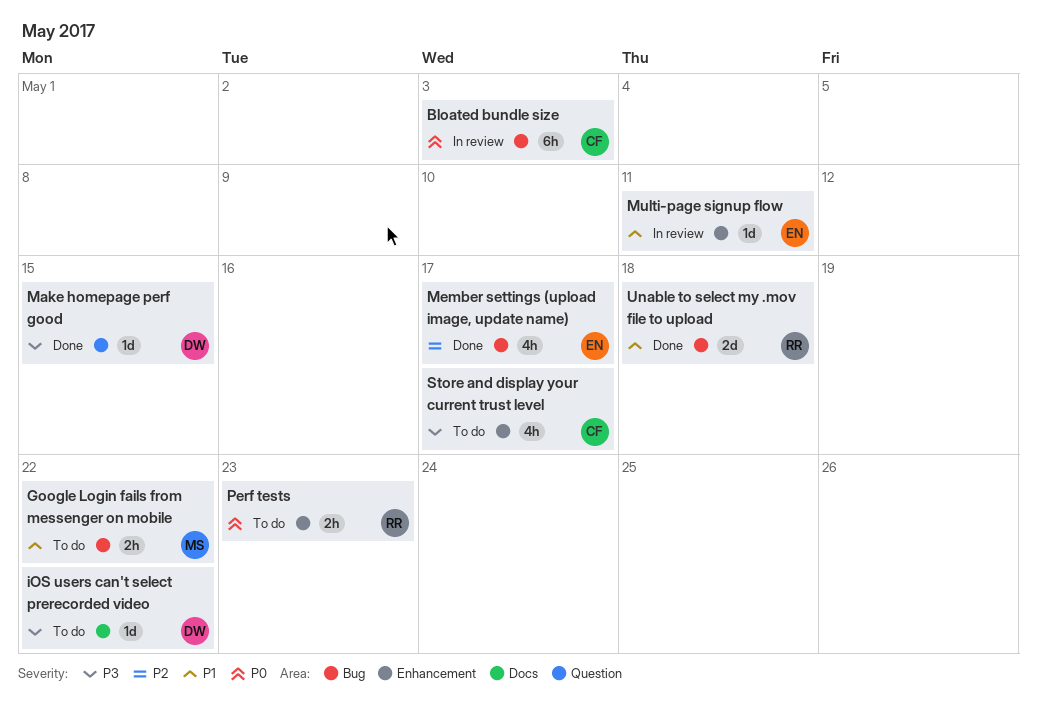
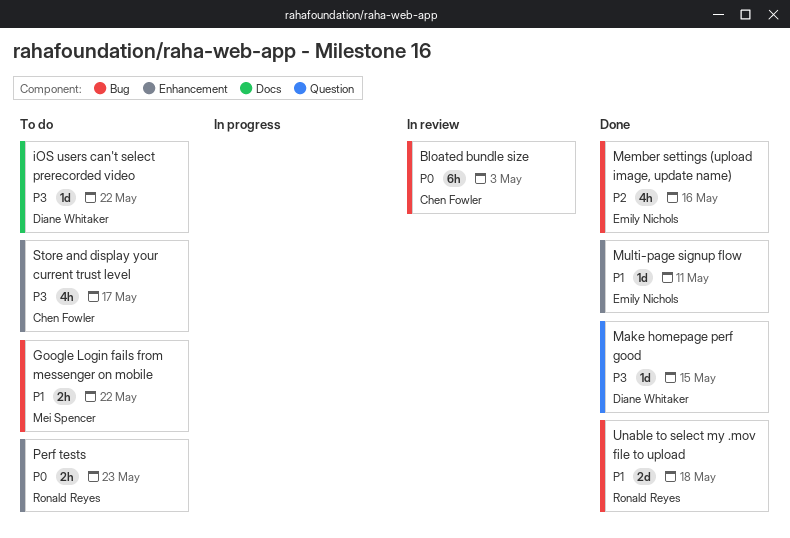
Member settings (upload image, update name), due: May 17 -> May 16
Multi-page signup flow, status: In review -> Done

